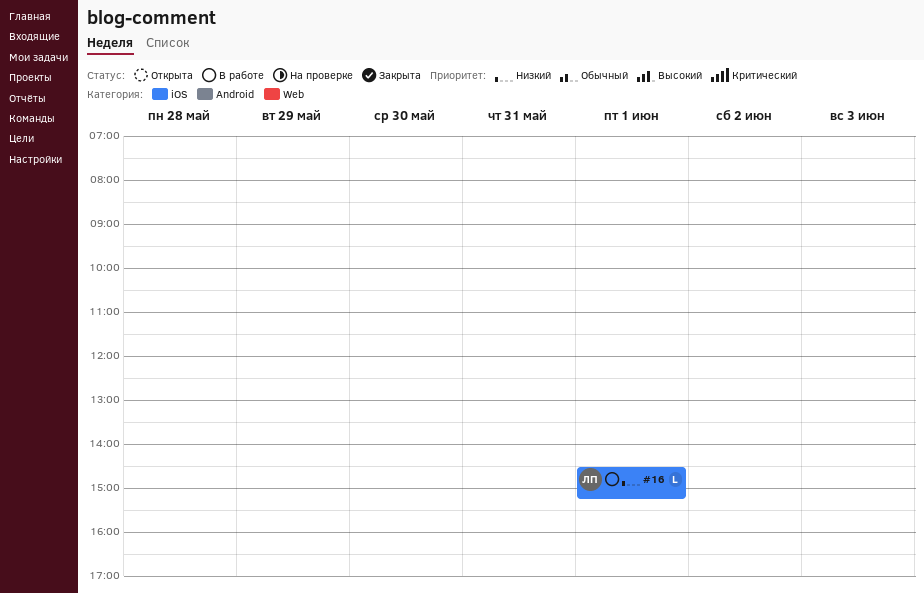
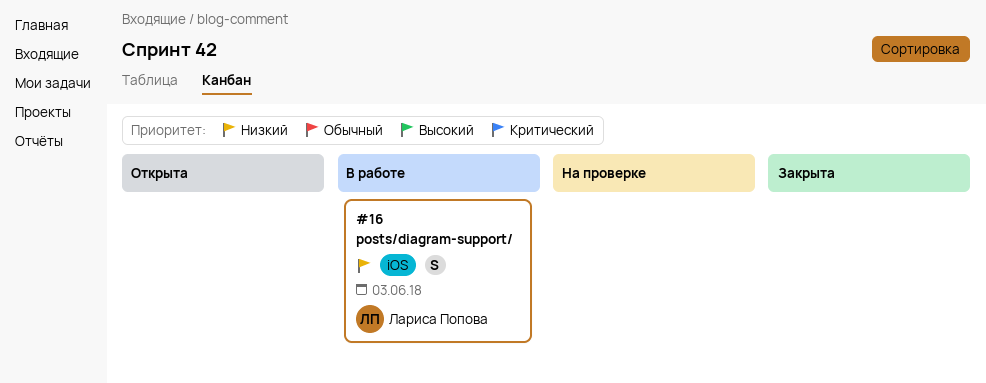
#16, estimate: L -> S
#16, day: Jun 1 -> Jun 3

